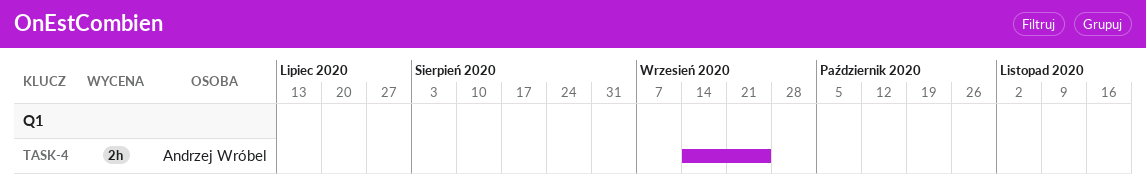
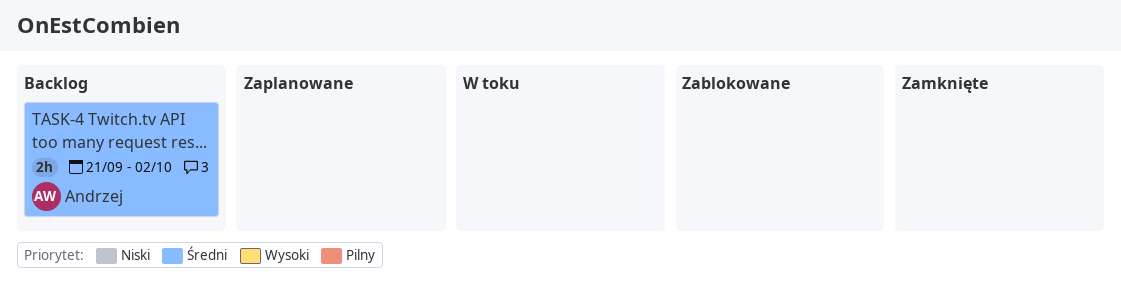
TASK-4, start: Sep 14 -> Sep 21
TASK-4, due: Sep 25 -> Oct 2

